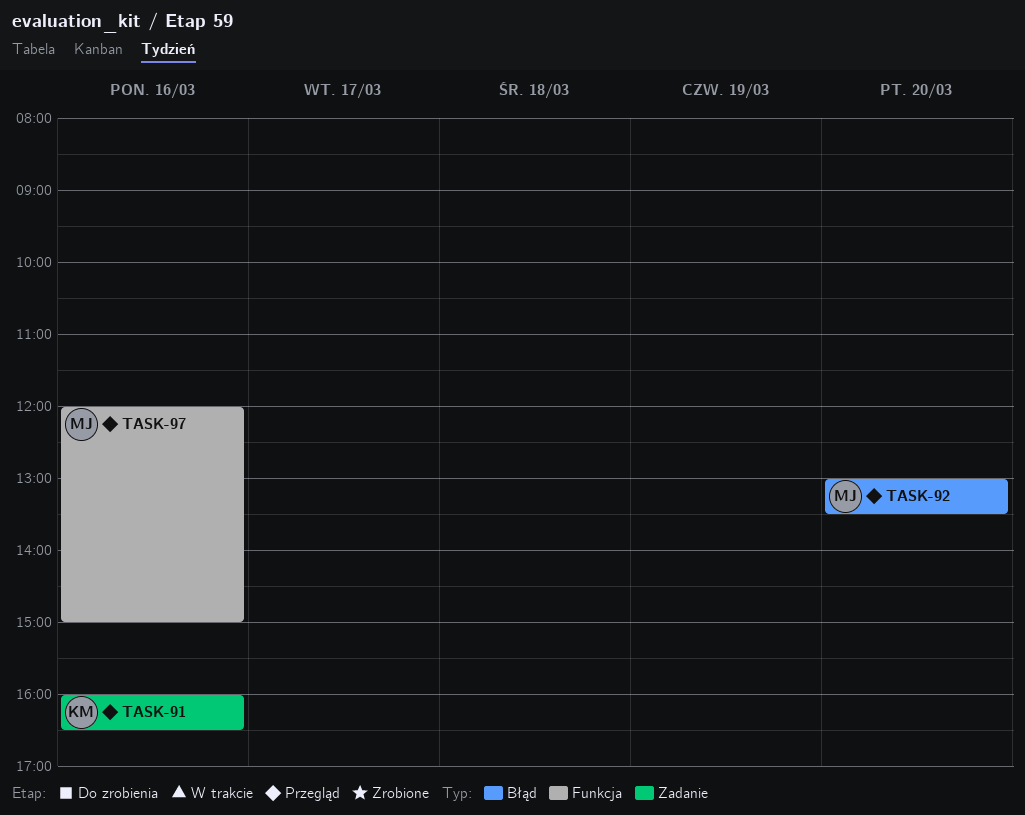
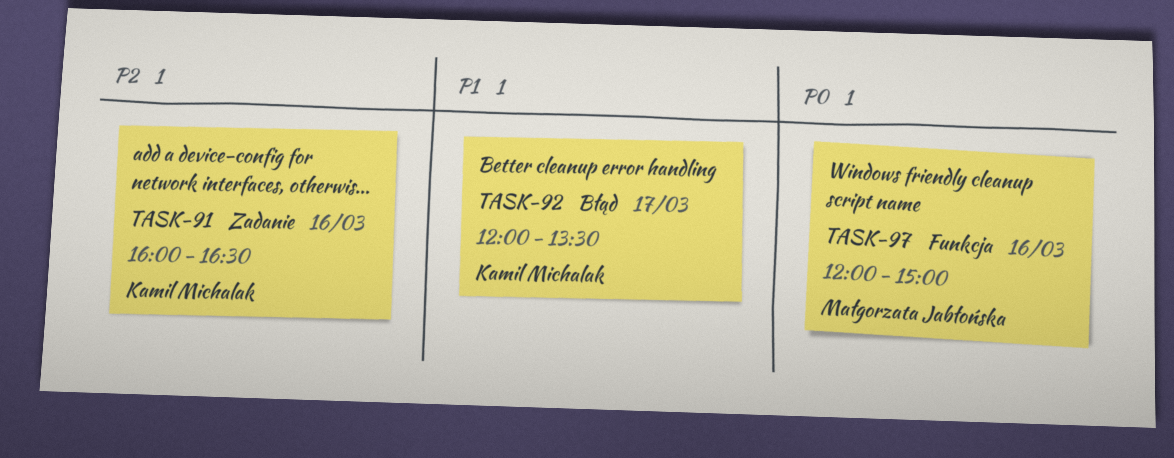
TASK-92, owner: Małgorzata Jabłońska -> Kamil Michalak
TASK-92, day: Mar 20 -> Mar 17
TASK-92, begins: 13:00 -> 12:00

